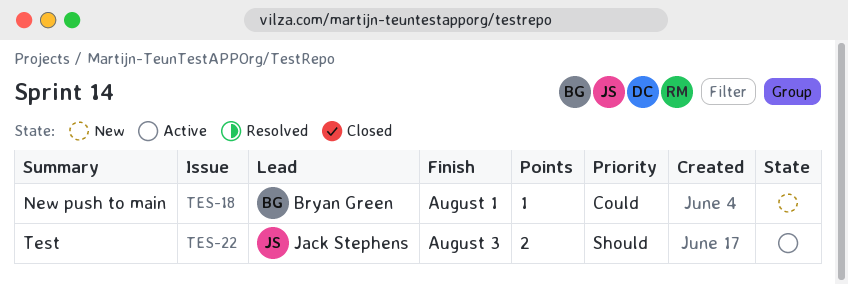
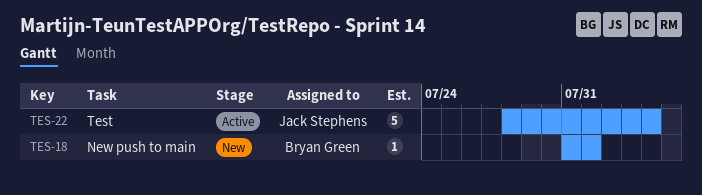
TES-22, estimate: 2 -> 5
TES-22, due: Aug 3 -> Aug 4

